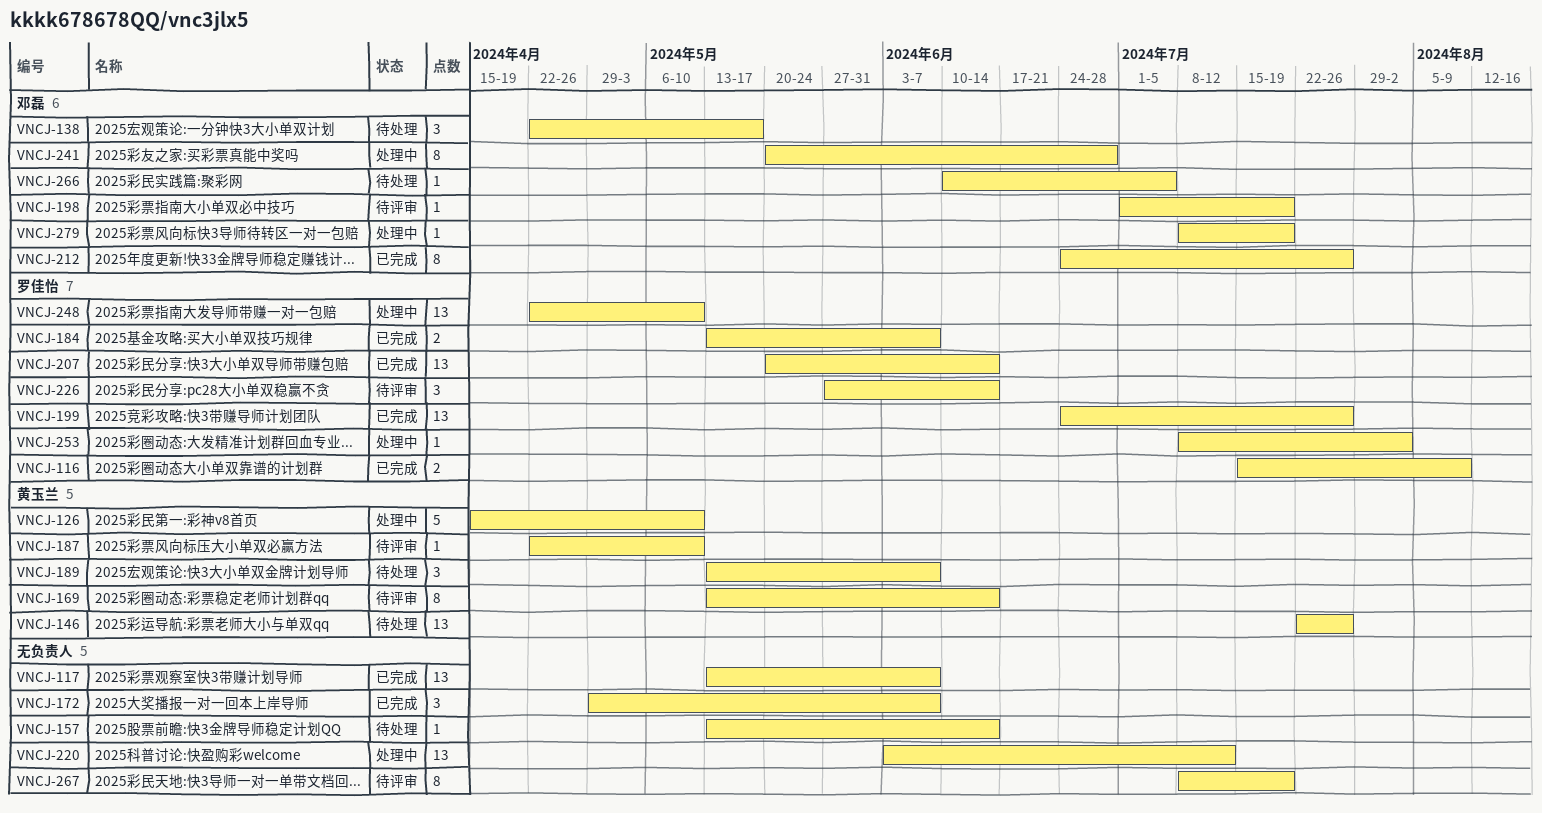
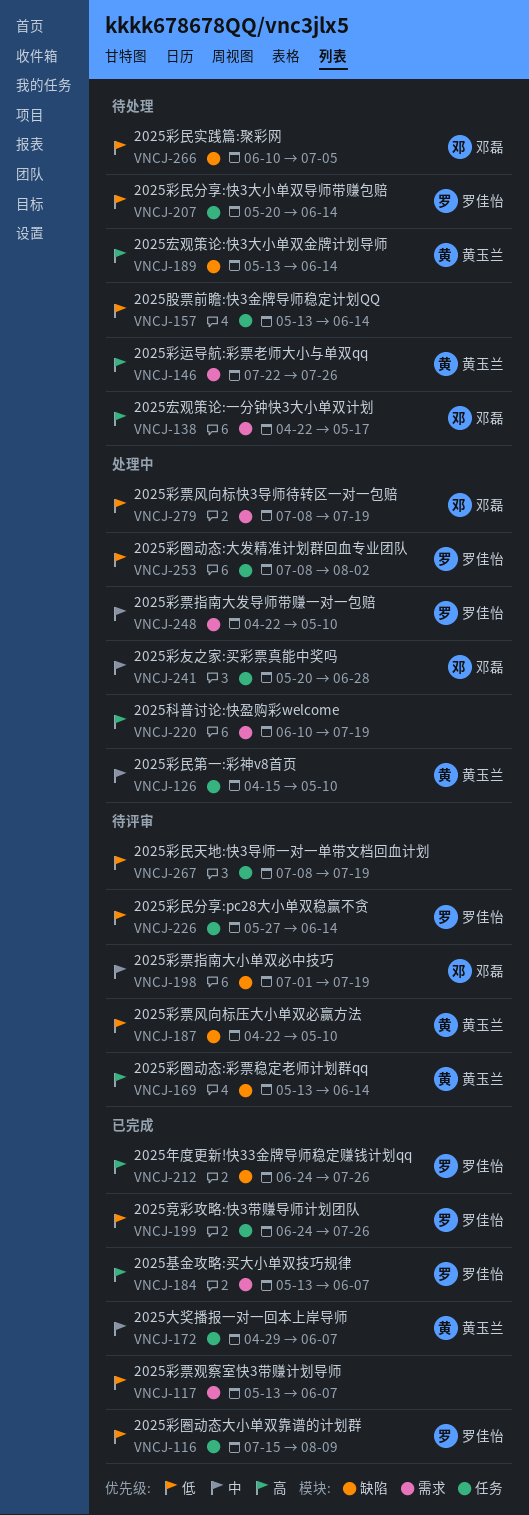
VNCJ-172, owner: none -> 黄玉兰
VNCJ-189, due: Jun 7 -> Jun 14
VNCJ-207, status: 已完成 -> 待处理
VNCJ-212, owner: 邓磊 -> 罗佳怡
VNCJ-220, start: Jun 3 -> Jun 10
VNCJ-220, due: Jul 12 -> Jul 19

